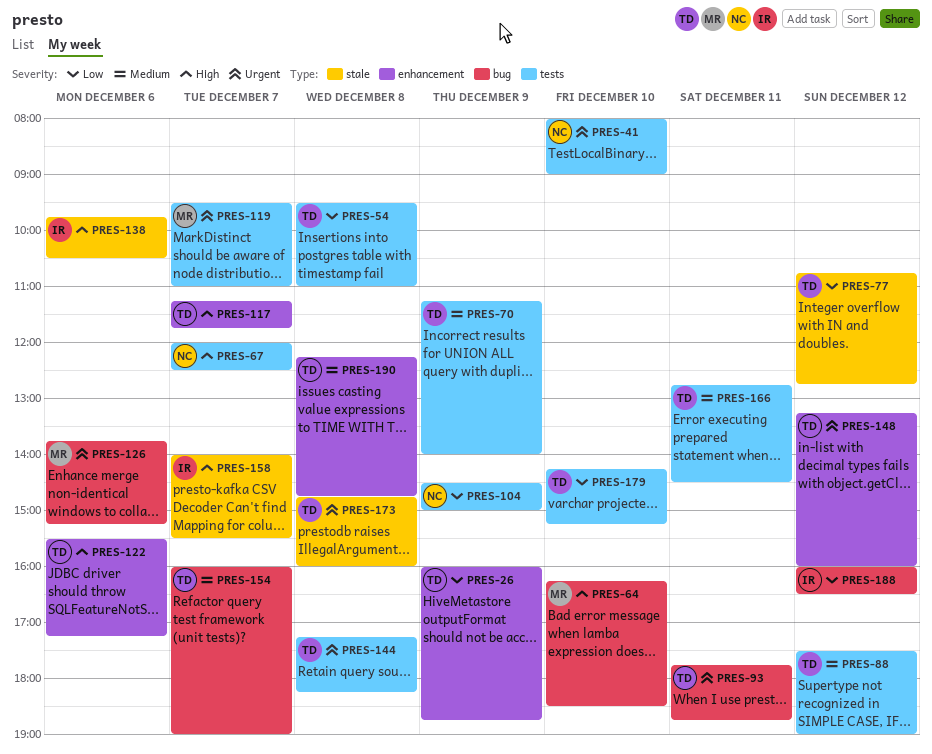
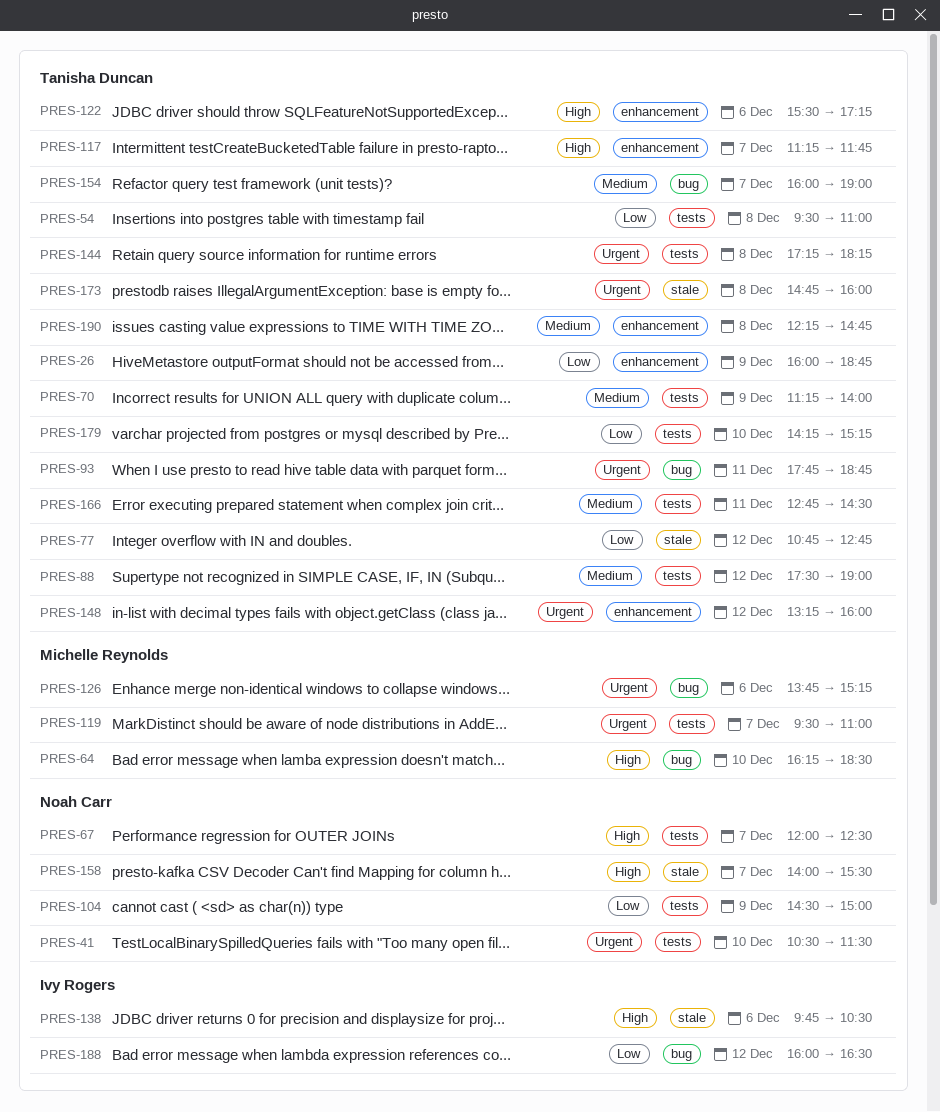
PRES-41, begins: 08:00 -> 10:30
PRES-41, ends: 09:00 -> 11:30
PRES-158, owner: Ivy Rogers -> Noah Carr

